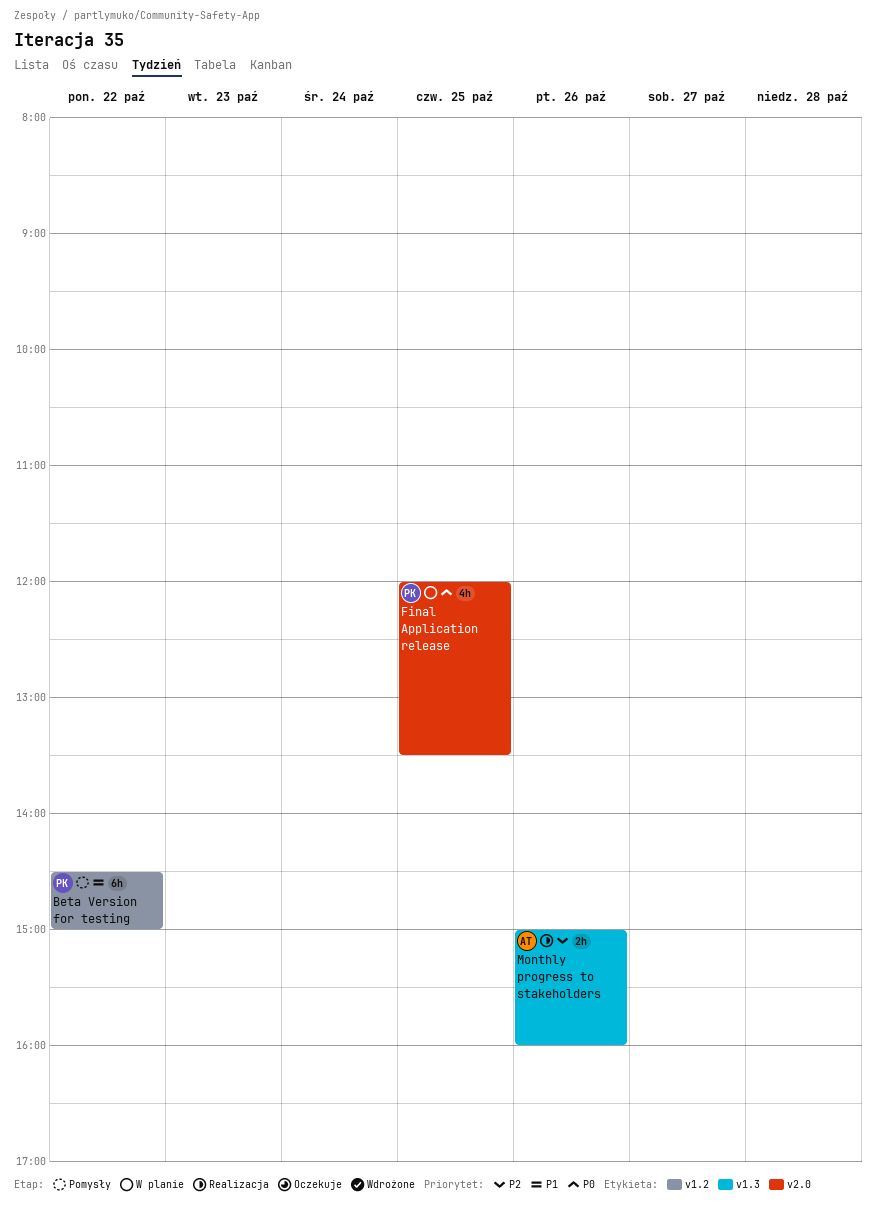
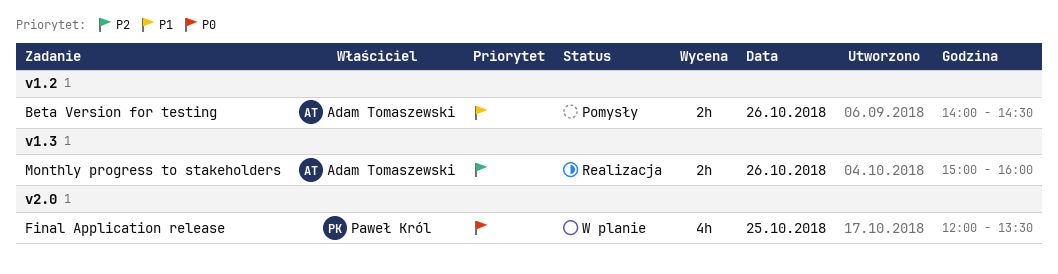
Beta Version for testing, owner: Paweł Król -> Adam Tomaszewski
Beta Version for testing, estimate: 6h -> 2h
Beta Version for testing, day: Oct 22 -> Oct 26
Beta Version for testing, begins: 14:30 -> 14:00
Beta Version for testing, ends: 15:00 -> 14:30

